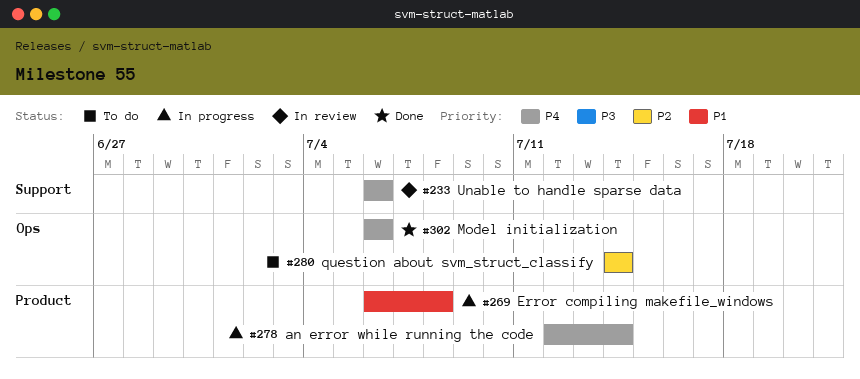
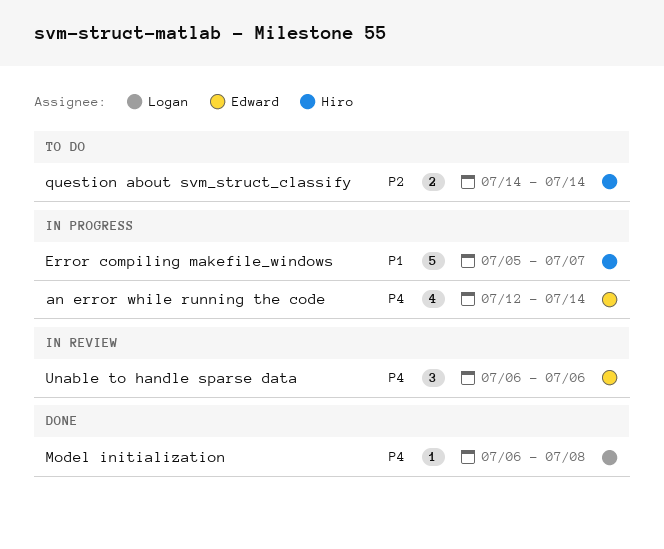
Error compiling makefile_windows, start: Jul 6 -> Jul 5
Error compiling makefile_windows, due: Jul 8 -> Jul 7
Model initialization, due: Jul 6 -> Jul 8

